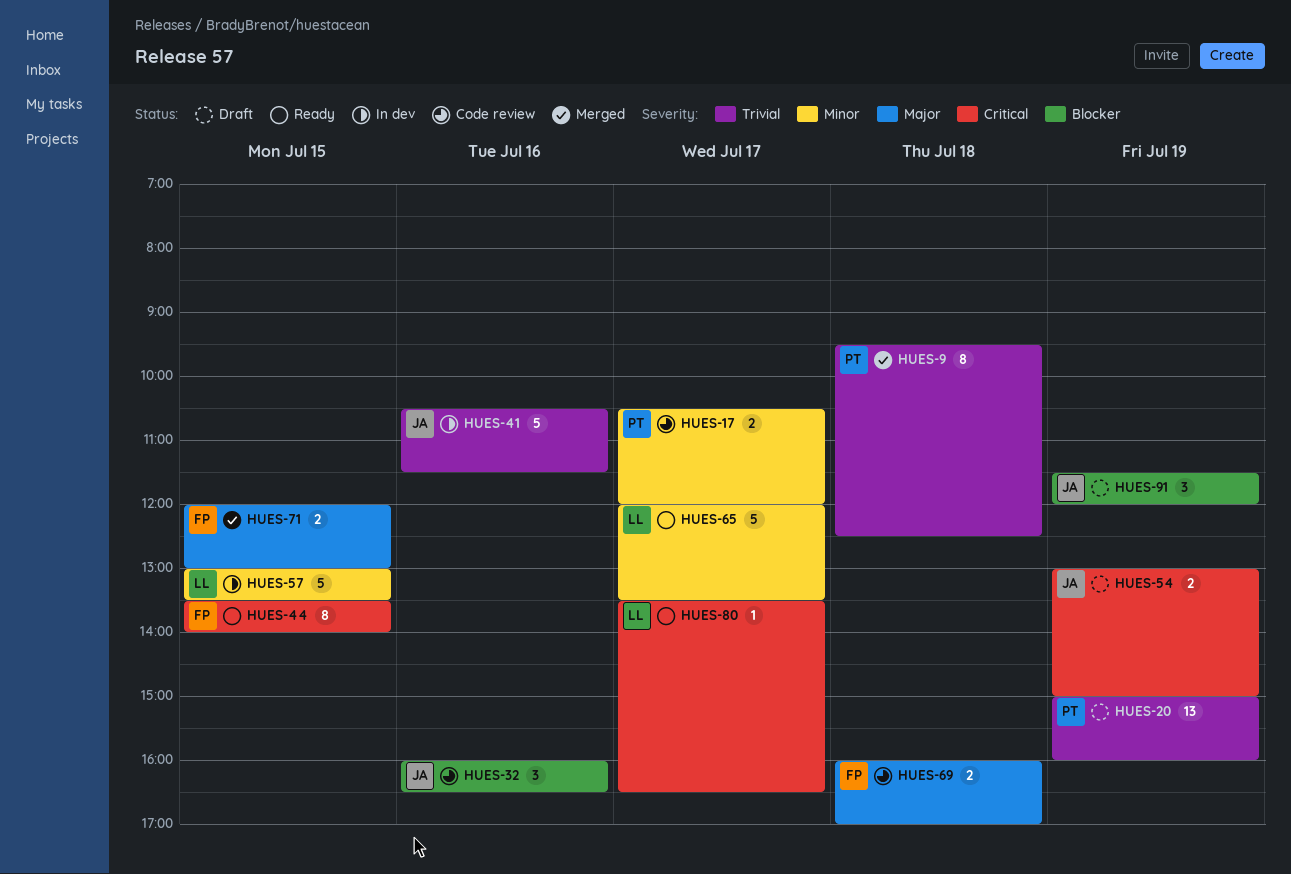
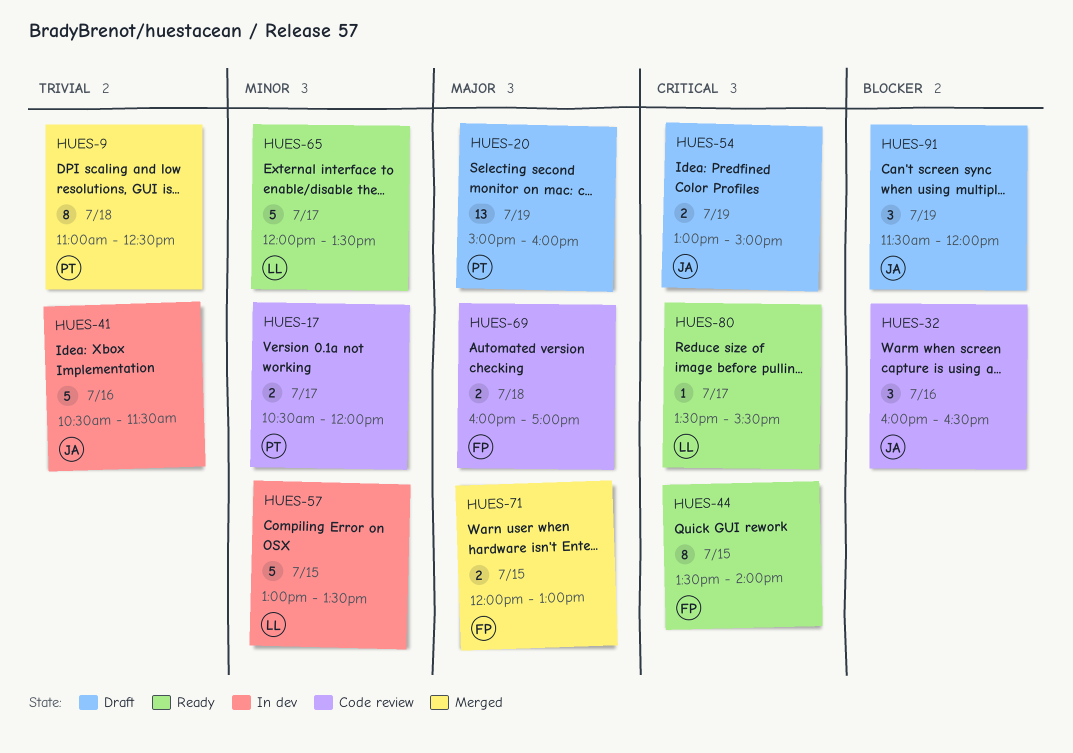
HUES-9, begins: 09:30 -> 11:00
HUES-20, priority: Trivial -> Major
HUES-80, ends: 16:30 -> 15:30

